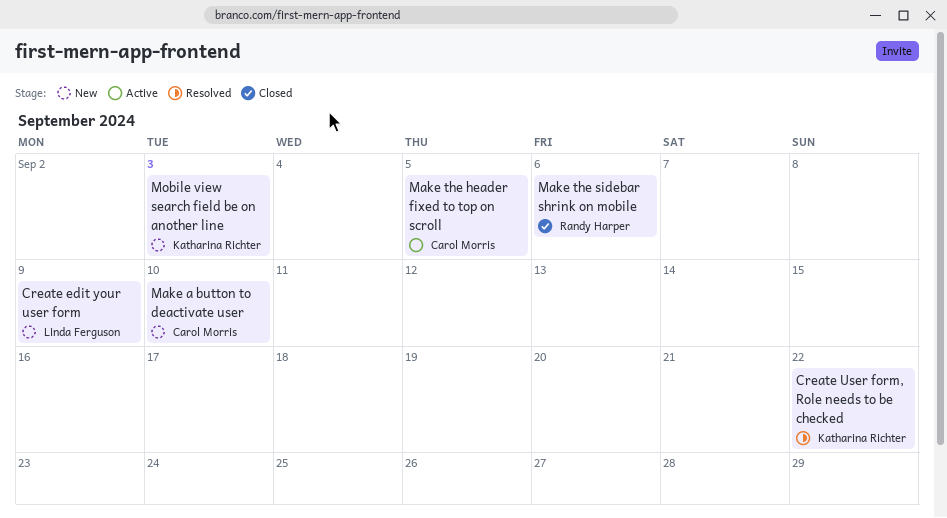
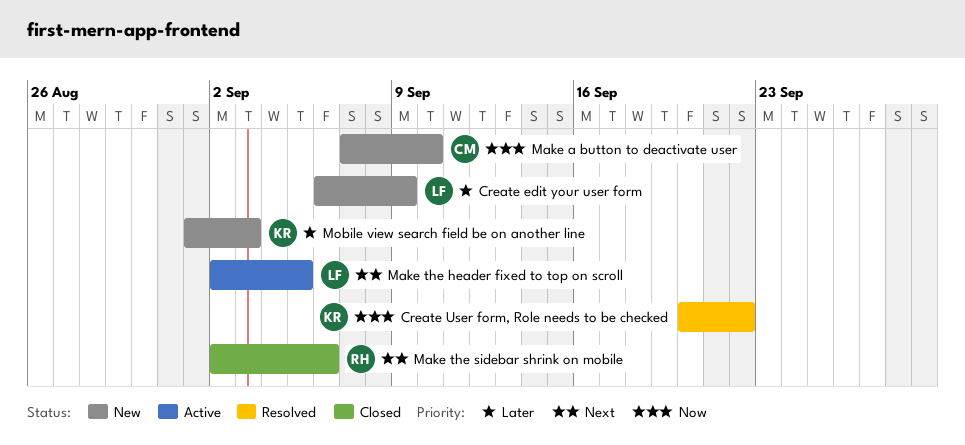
Make the header fixed to top on scroll, owner: Carol Morris -> Linda Ferguson

